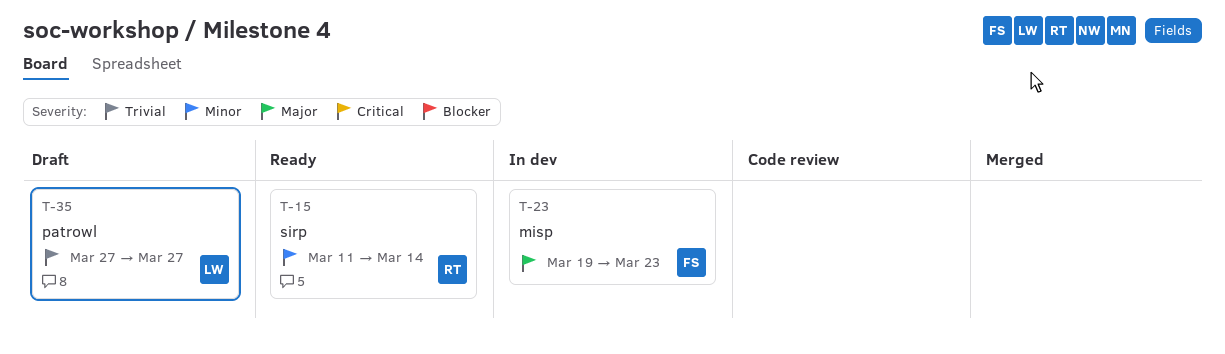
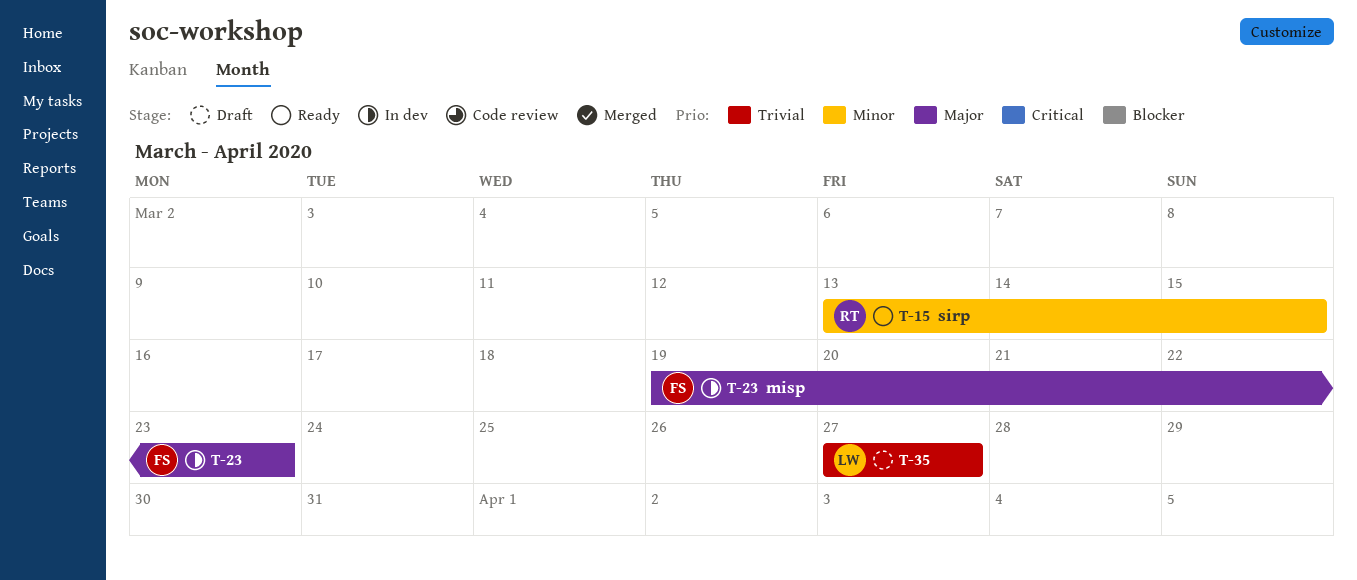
T-15, start: Mar 11 -> Mar 13
T-15, due: Mar 14 -> Mar 15

